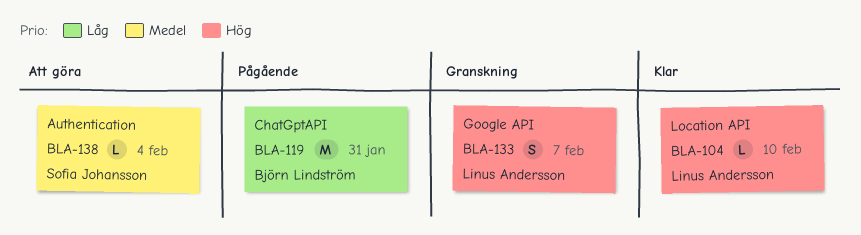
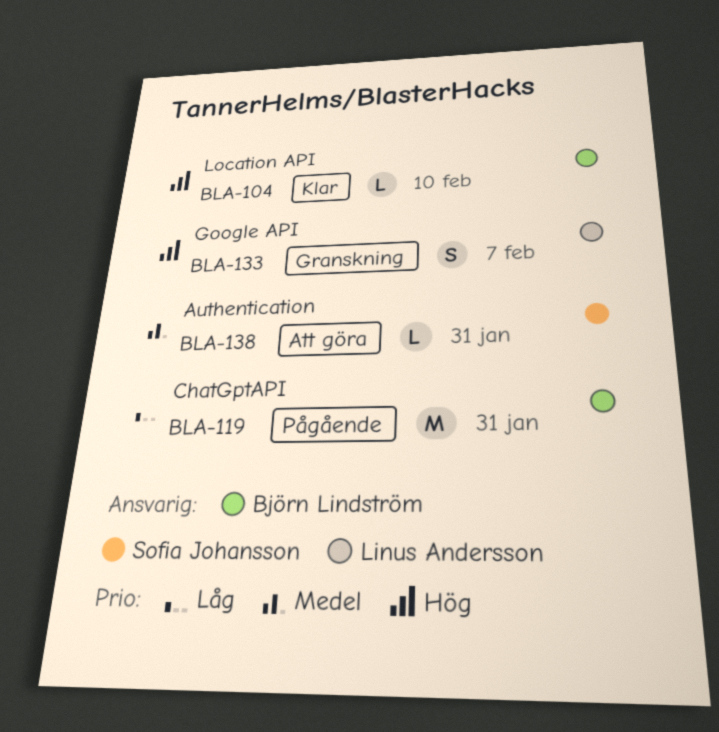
BLA-104, owner: Linus Andersson -> Björn Lindström
BLA-138, due: Feb 4 -> Jan 31

